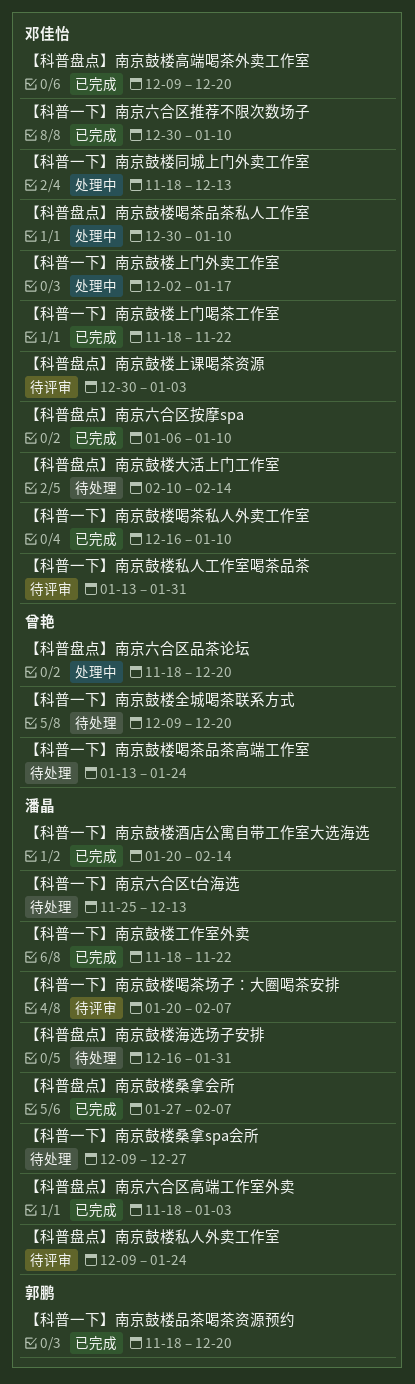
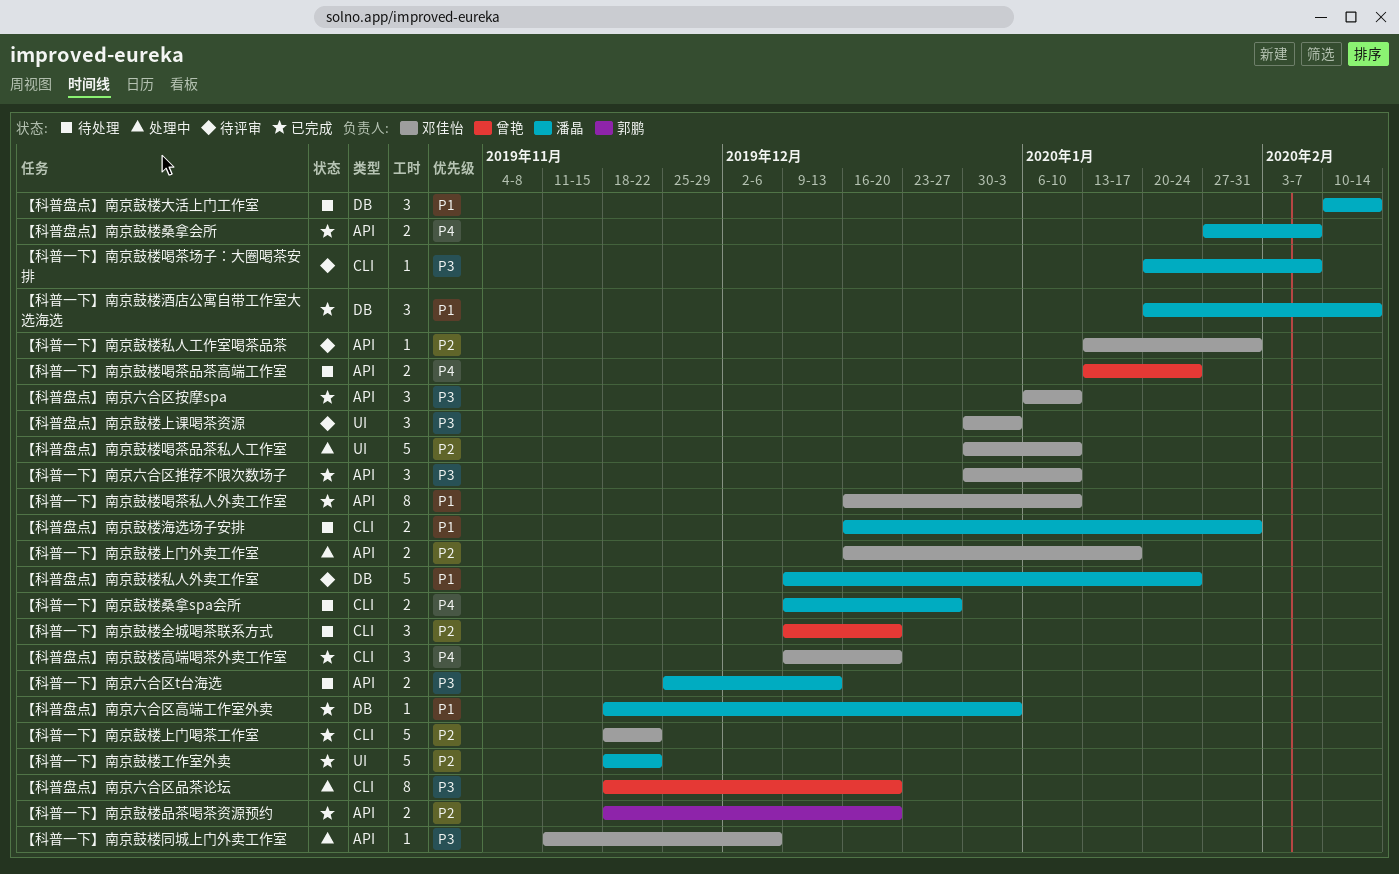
【科普一下】南京鼓楼上门外卖工作室, start: Dec 2 -> Dec 16
【科普一下】南京鼓楼同城上门外卖工作室, start: Nov 18 -> Nov 11
【科普一下】南京鼓楼同城上门外卖工作室, due: Dec 13 -> Dec 6
【科普盘点】南京鼓楼大活上门工作室, owner: 邓佳怡 -> 潘晶

